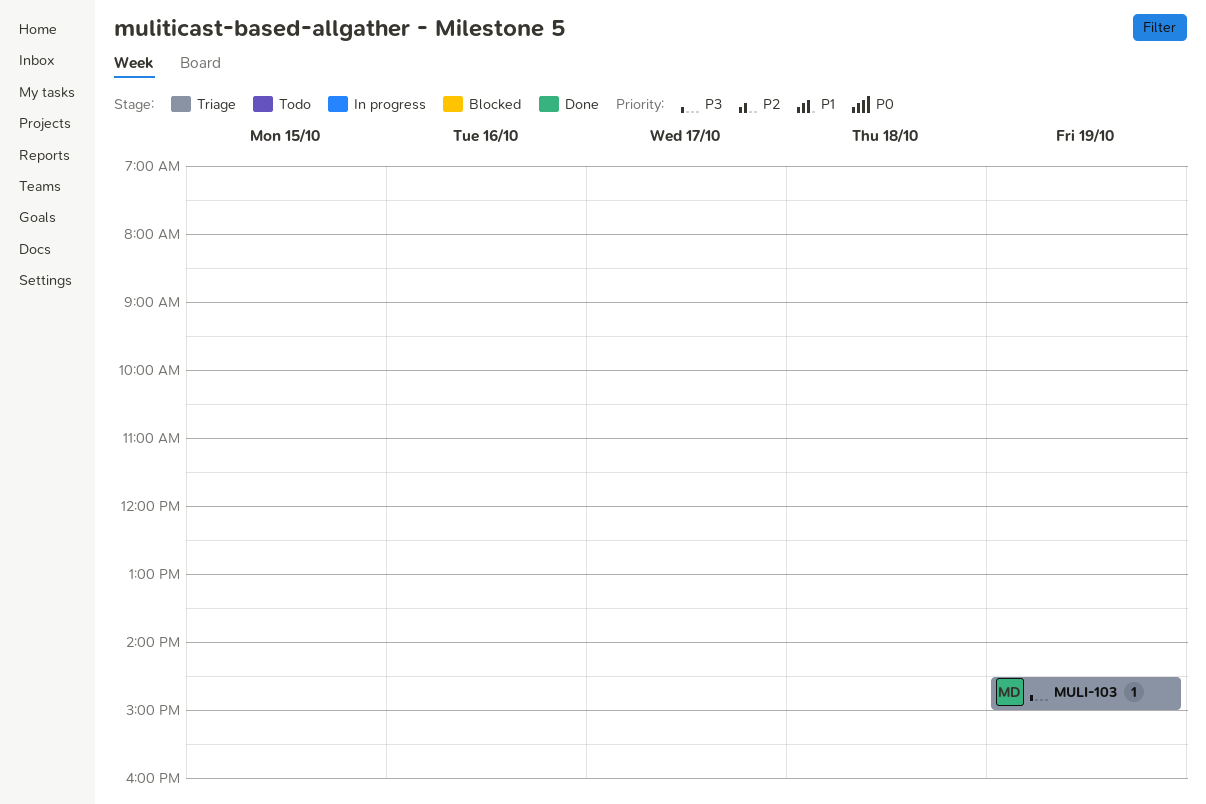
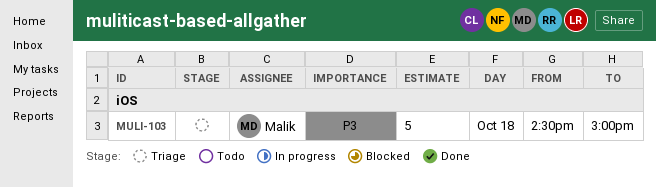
MULI-103, estimate: 1 -> 5
MULI-103, day: Oct 19 -> Oct 18

